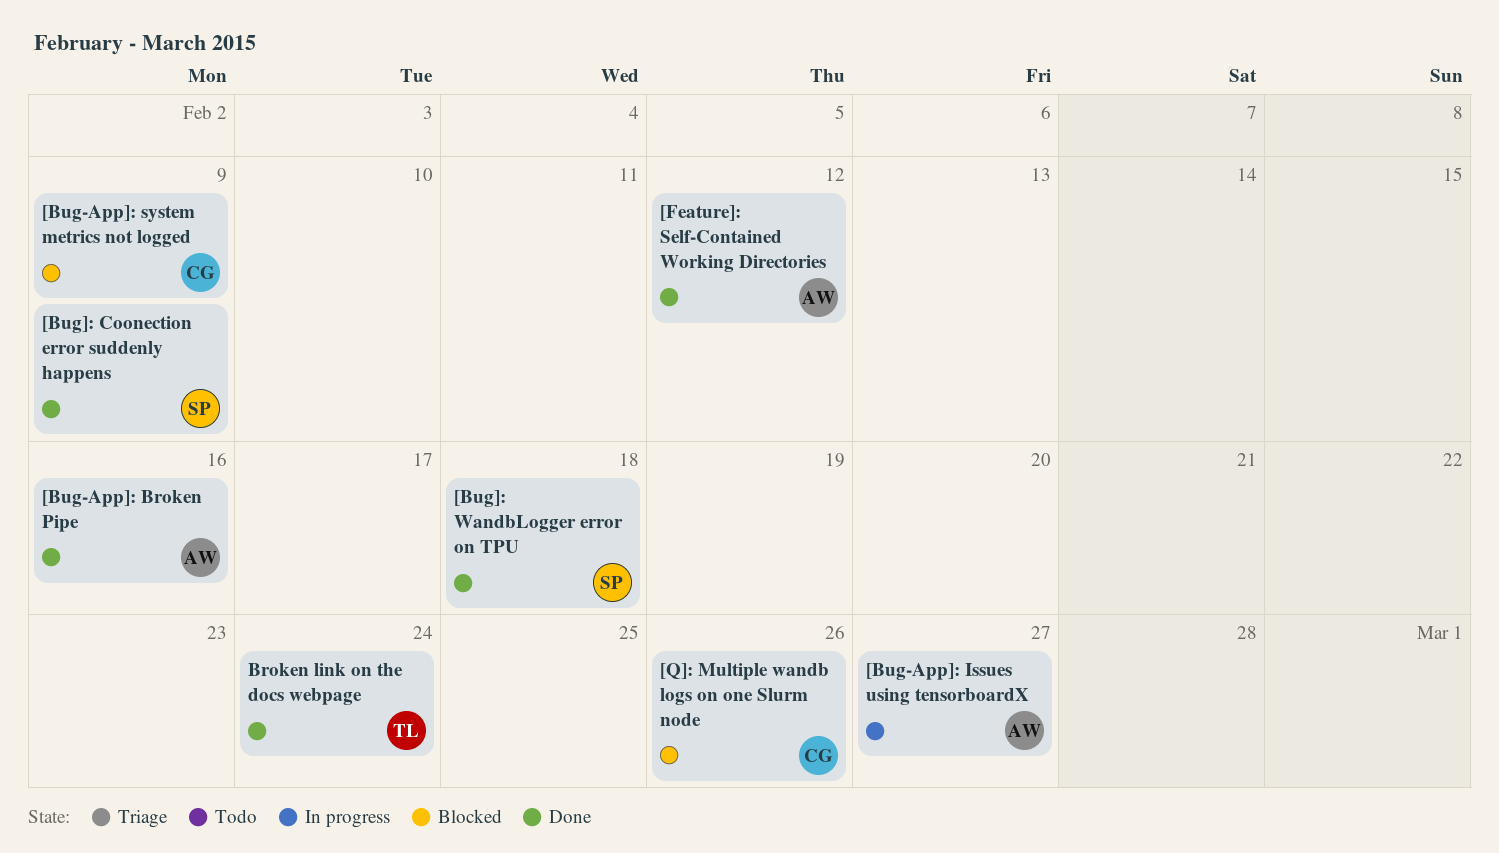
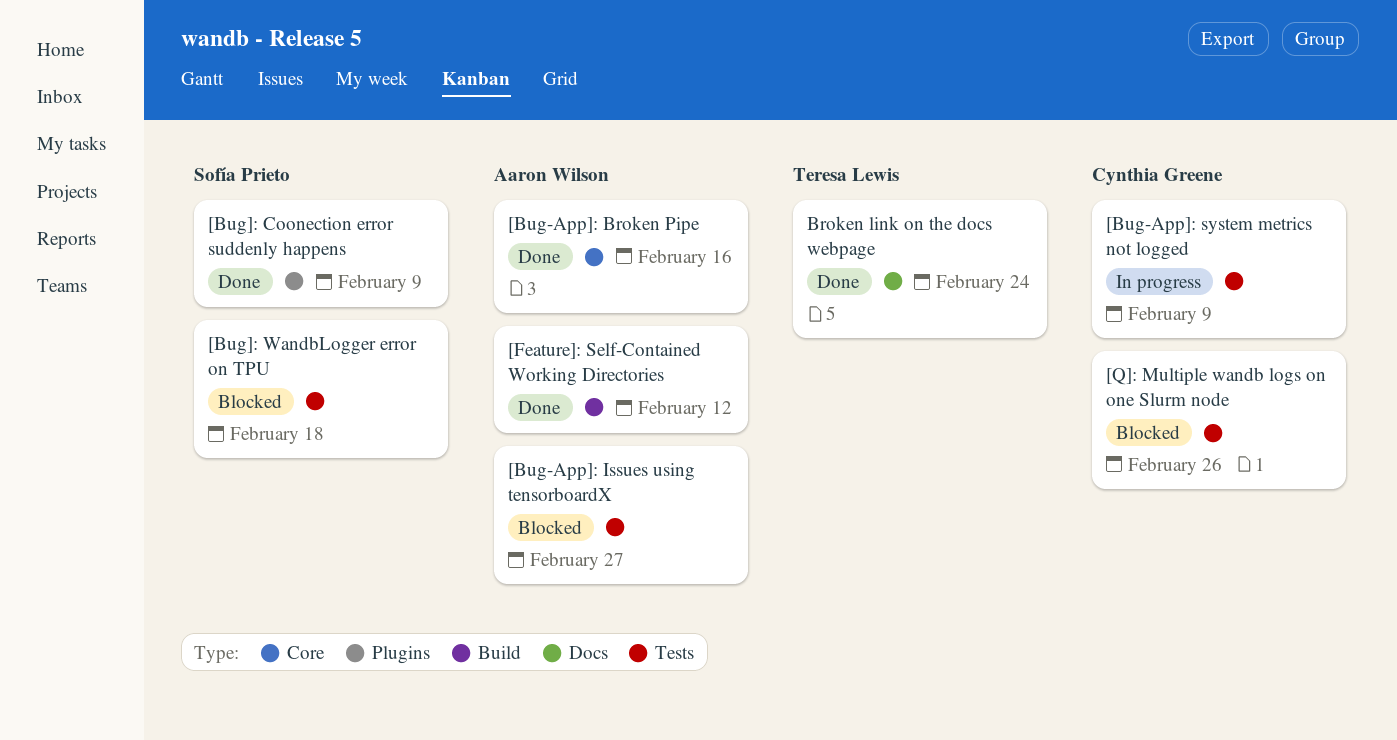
[Bug-App]: Issues using tensorboardX, status: In progress -> Blocked
[Bug-App]: system metrics not logged, status: Blocked -> In progress
[Bug]: WandbLogger error on TPU, status: Done -> Blocked

